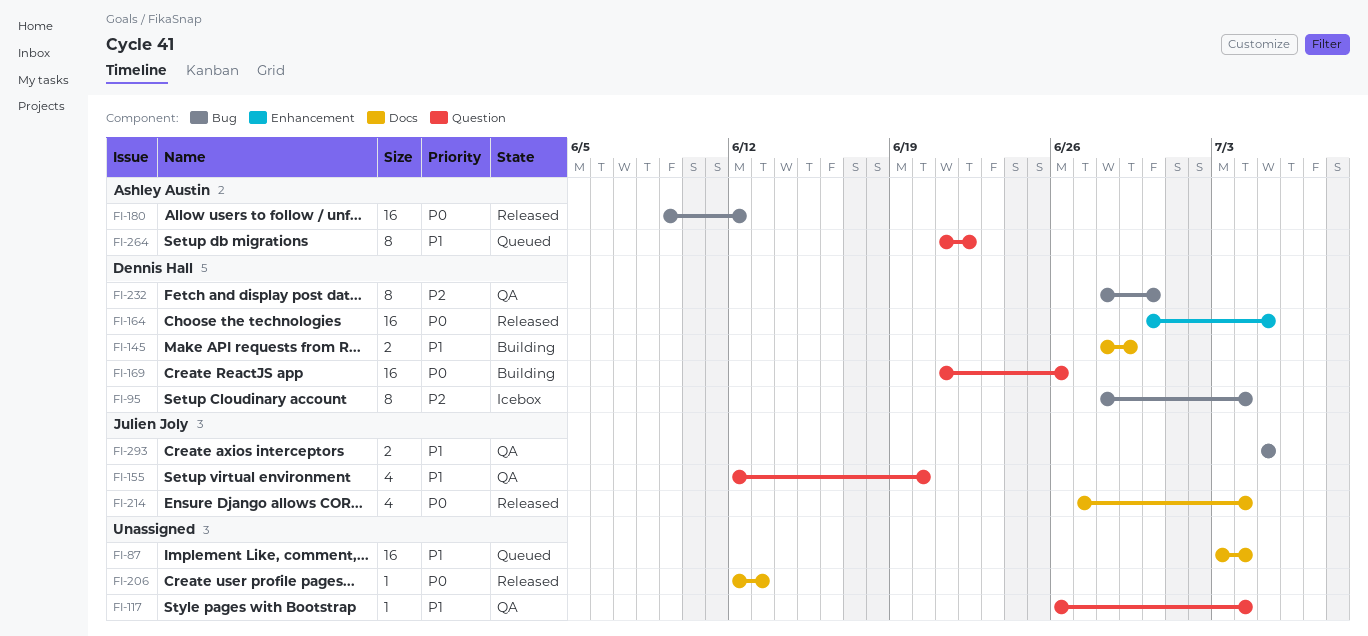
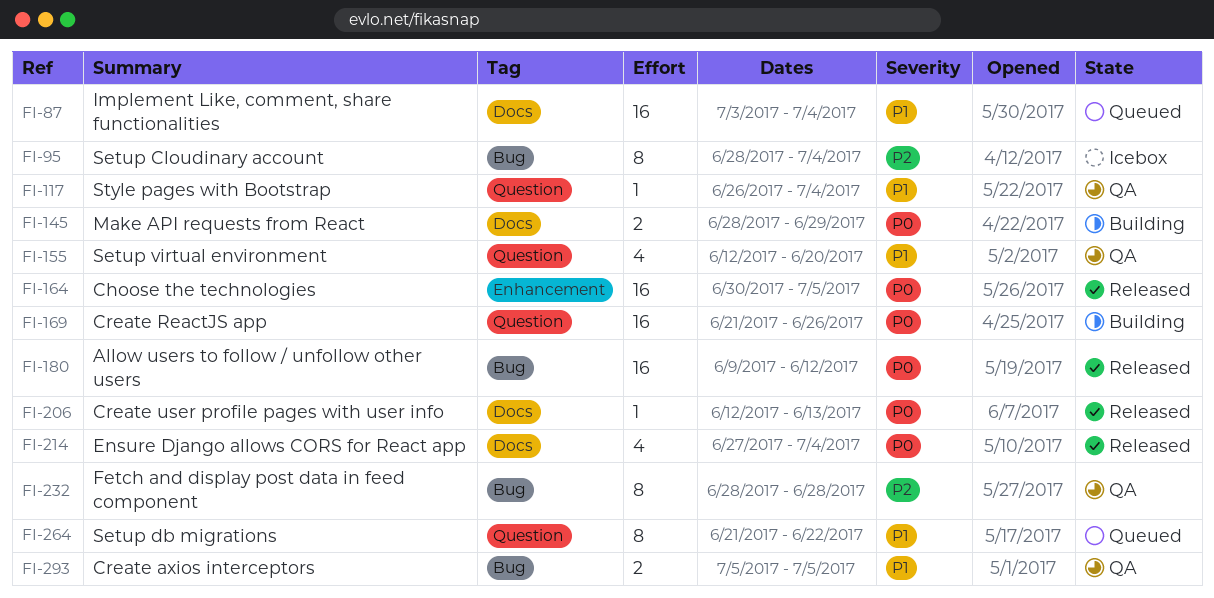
FI-145, priority: P1 -> P0
FI-232, due: Jun 30 -> Jun 28

